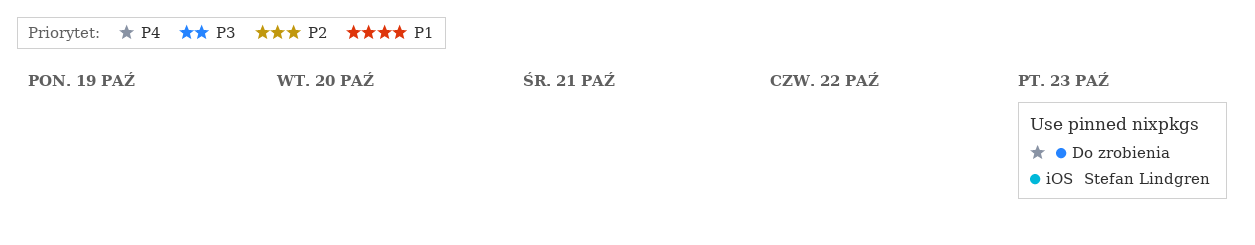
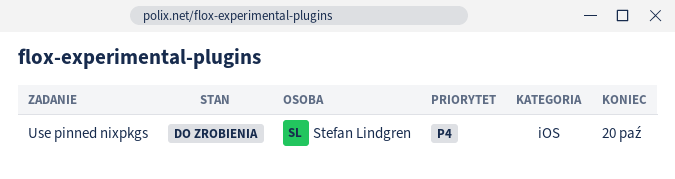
Use pinned nixpkgs, due: Oct 23 -> Oct 20

